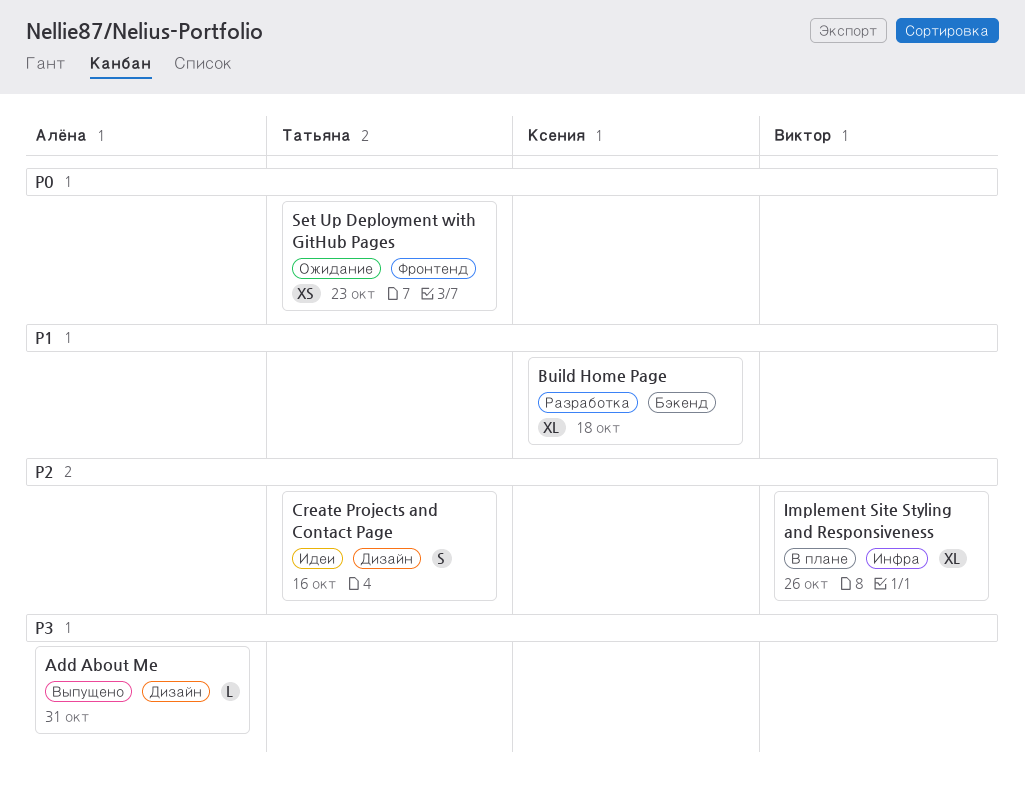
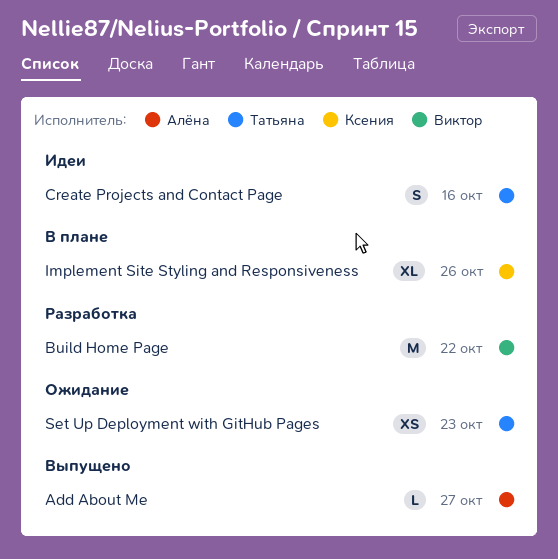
Add About Me, due: Oct 31 -> Oct 27
Build Home Page, owner: Ксения -> Виктор
Build Home Page, estimate: XL -> M
Build Home Page, due: Oct 18 -> Oct 22
Implement Site Styling and Responsiveness, owner: Виктор -> Ксения

